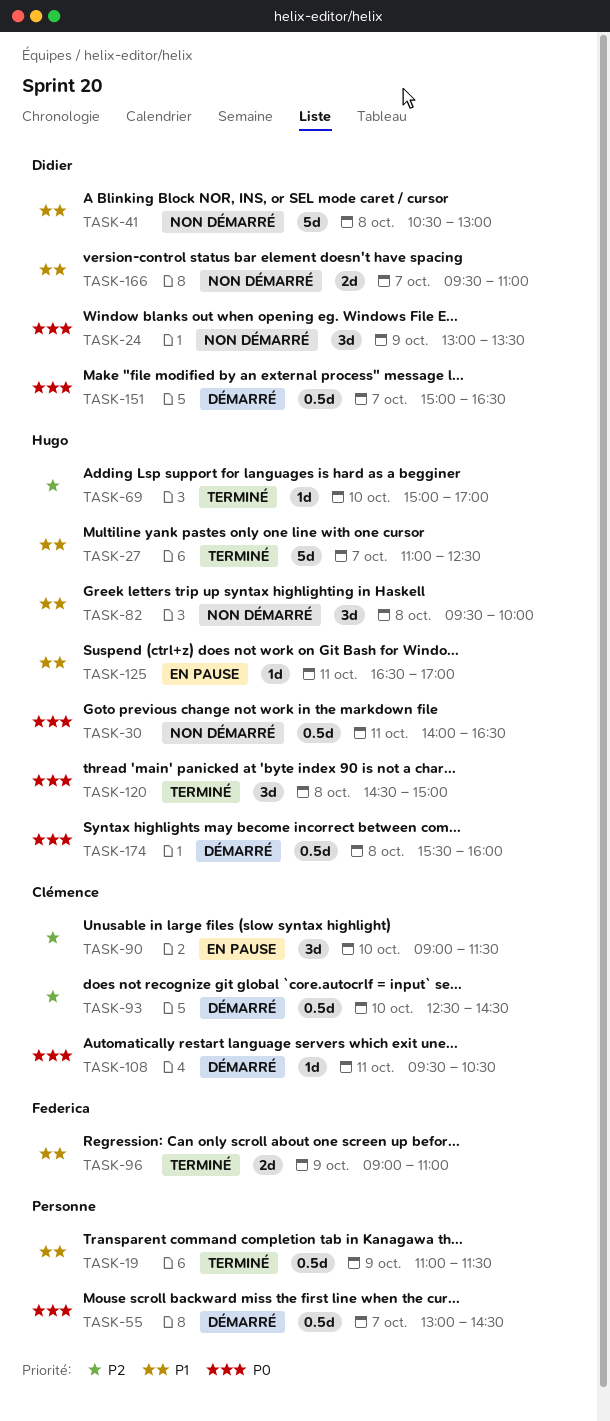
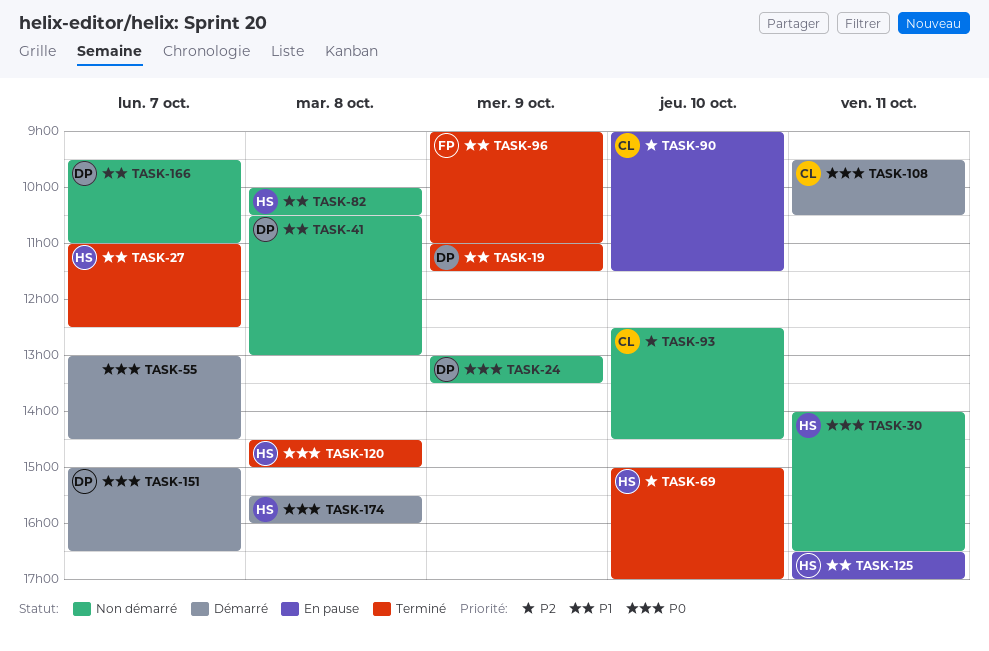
TASK-19, owner: none -> Didier
TASK-82, begins: 09:30 -> 10:00
TASK-82, ends: 10:00 -> 10:30
TASK-93, status: Démarré -> Non démarré

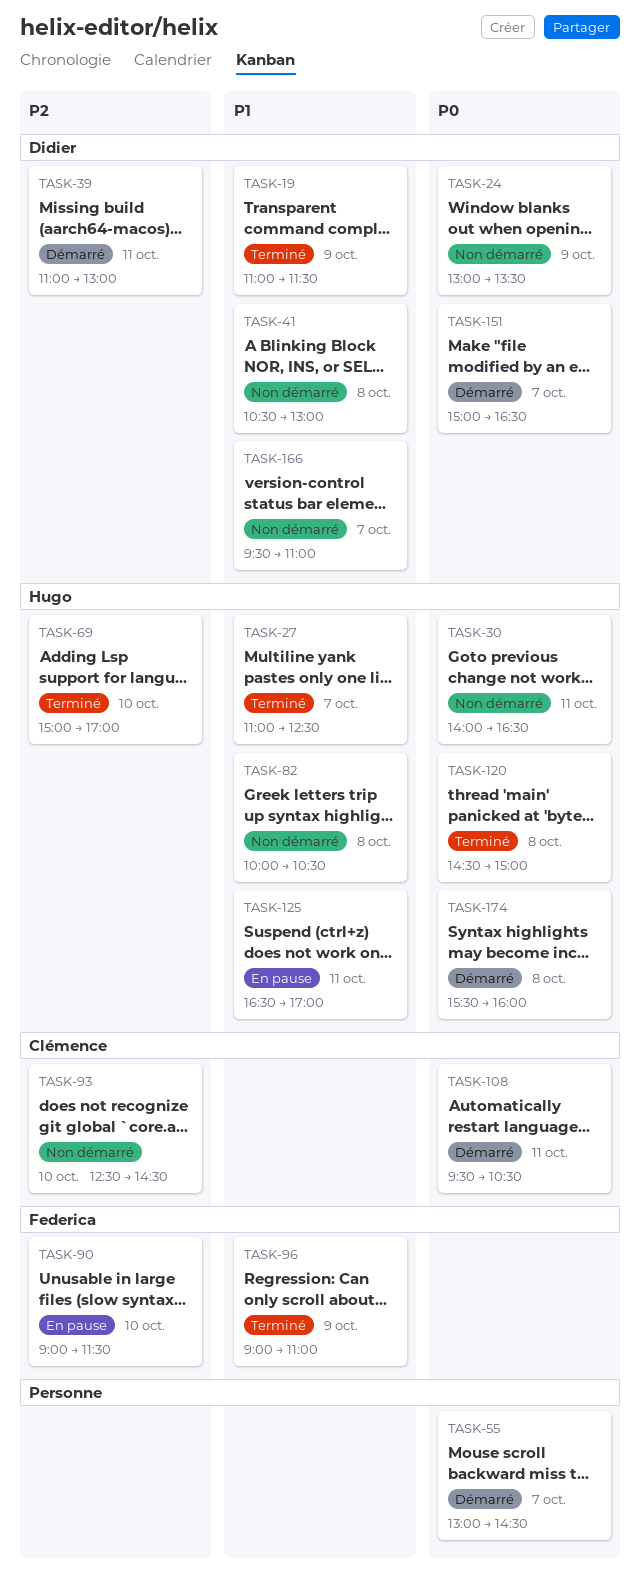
TASK-39: none -> present
TASK-90, owner: Clémence -> Federica

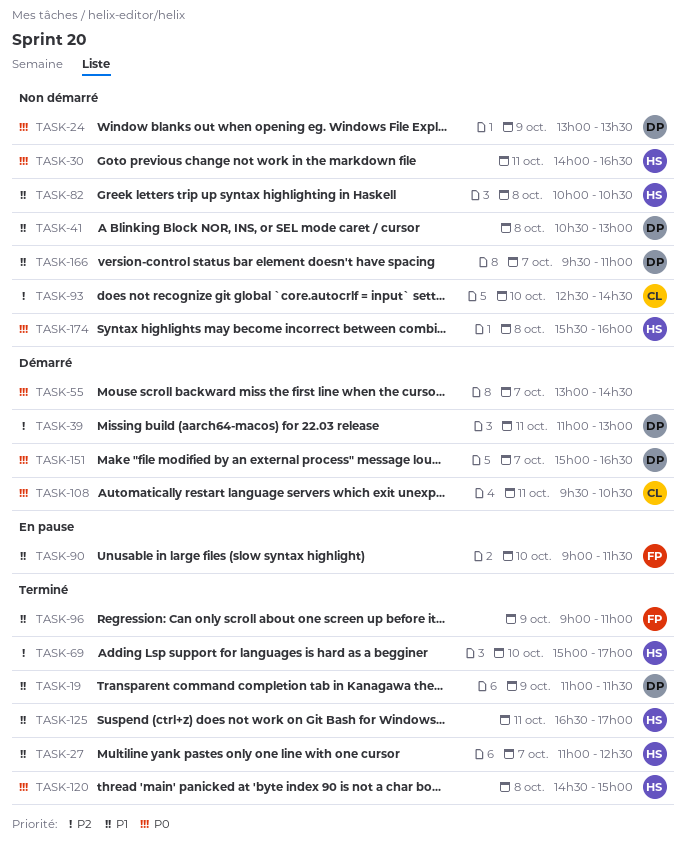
TASK-90, priority: P2 -> P1
TASK-125, status: En pause -> Terminé
TASK-174, status: Démarré -> Non démarré

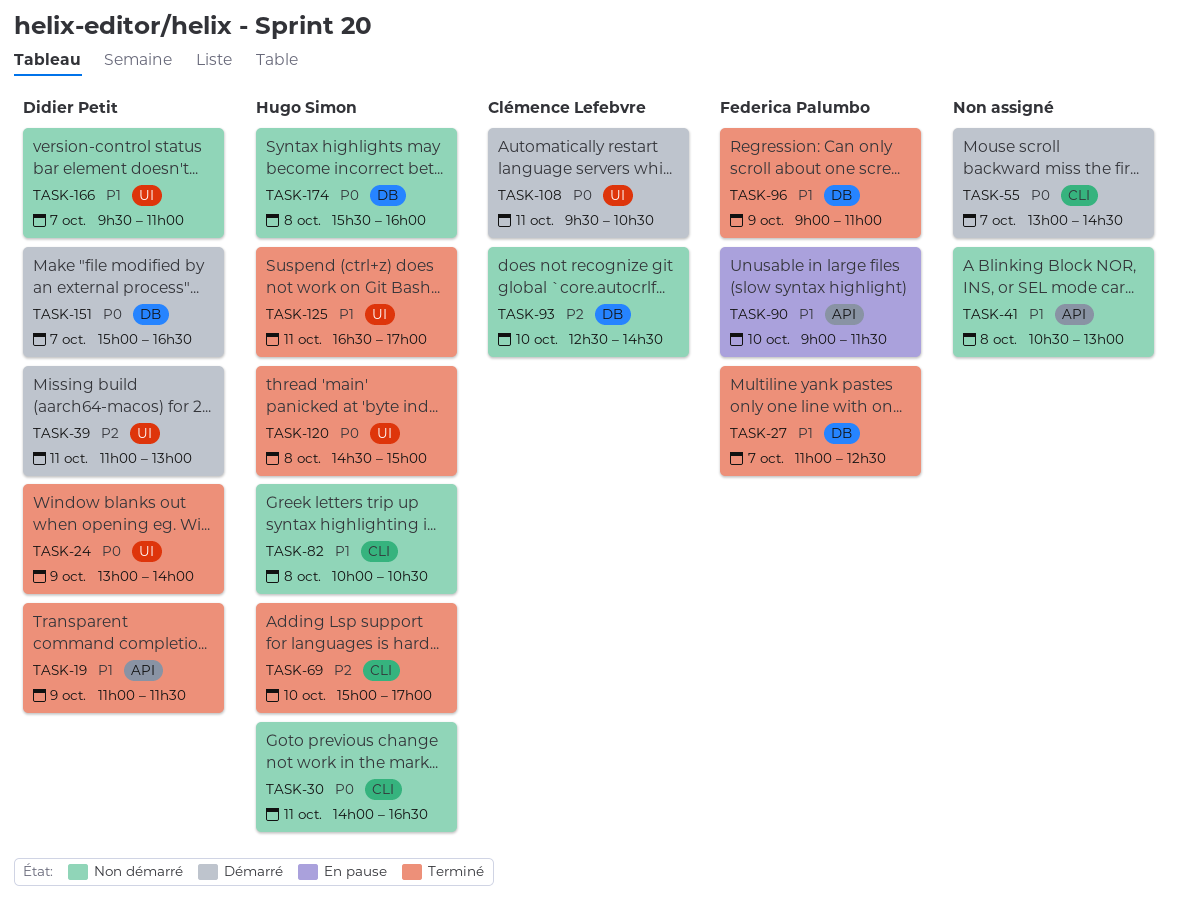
TASK-24, status: Non démarré -> Terminé
TASK-24, ends: 13:30 -> 14:00
TASK-27, owner: Hugo Simon -> Federica Palumbo
TASK-41, owner: Didier Petit -> none

